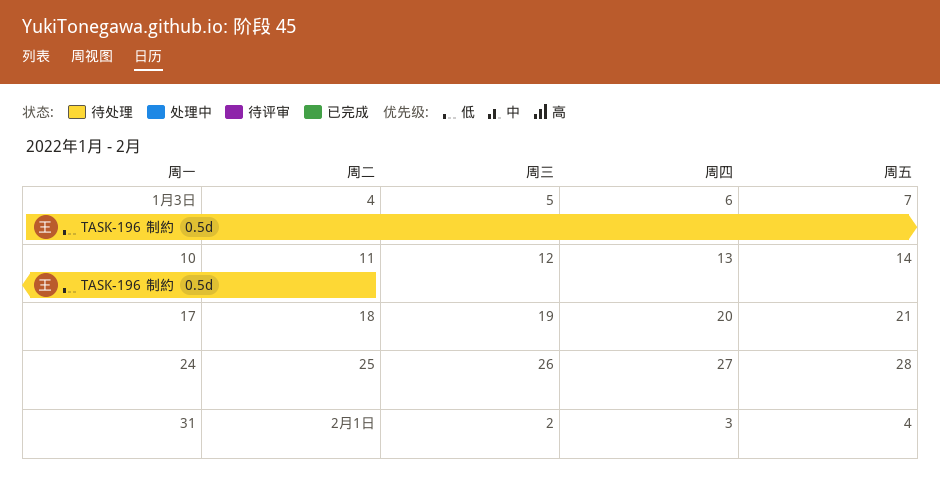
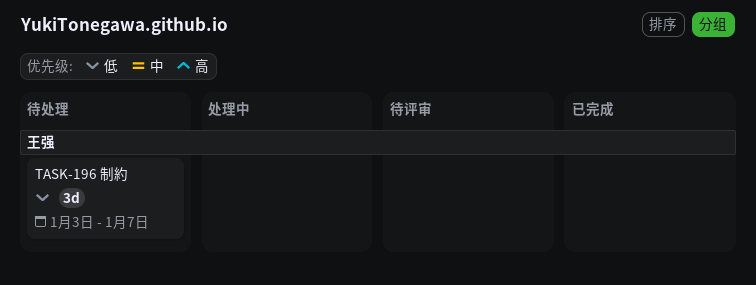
TASK-196, estimate: 0.5d -> 3d
TASK-196, due: Jan 11 -> Jan 7

